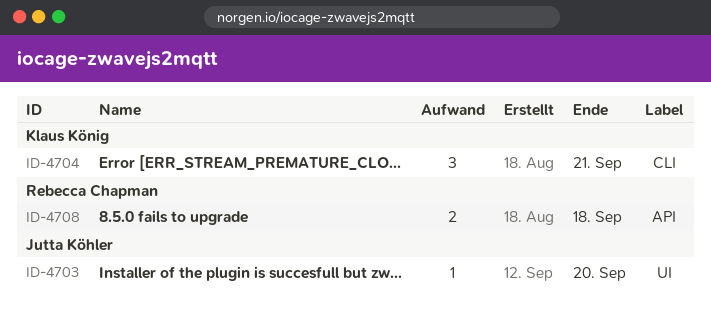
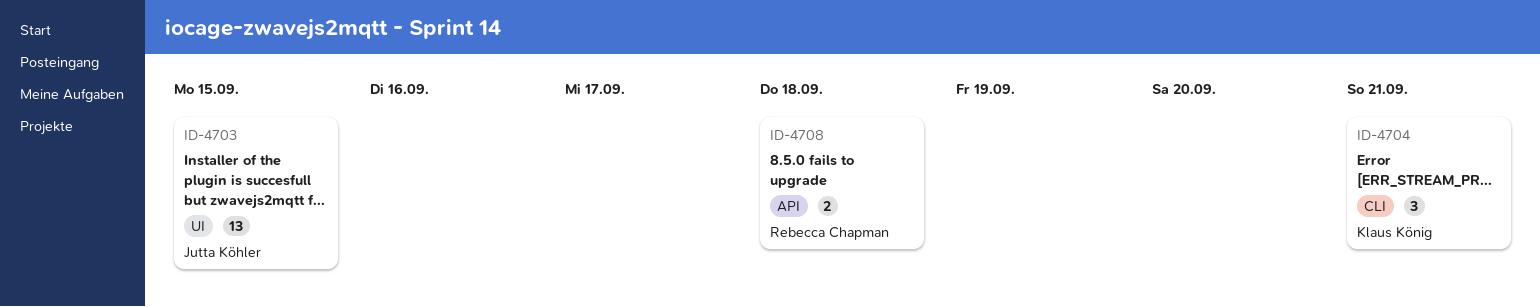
ID-4703, estimate: 1 -> 13
ID-4703, due: Sep 20 -> Sep 15

